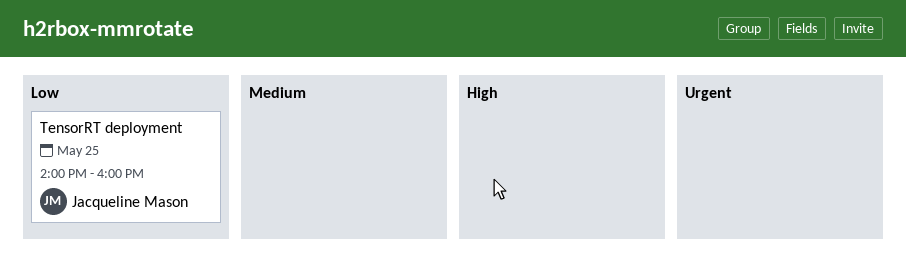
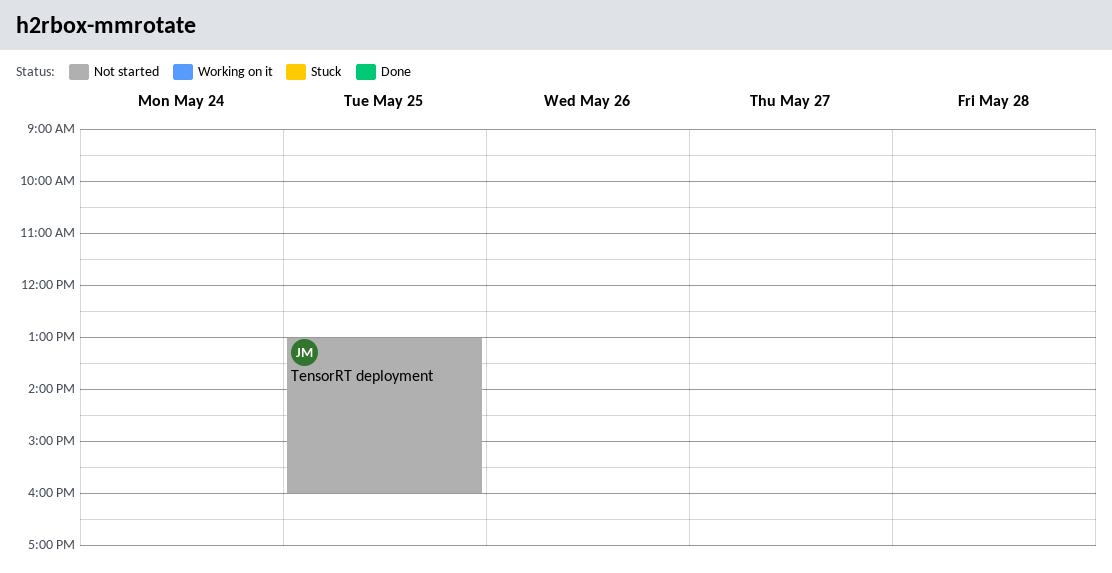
TensorRT deployment, begins: 14:00 -> 13:00

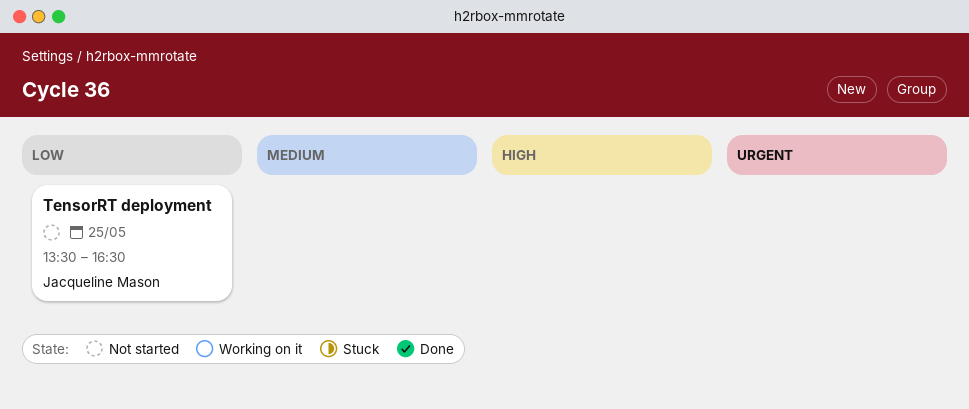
TensorRT deployment, begins: 13:00 -> 13:30
TensorRT deployment, ends: 16:00 -> 16:30

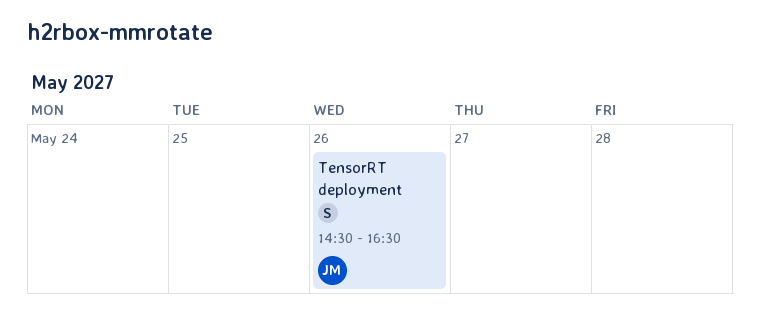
TensorRT deployment, day: May 25 -> May 26
TensorRT deployment, begins: 13:30 -> 14:30

